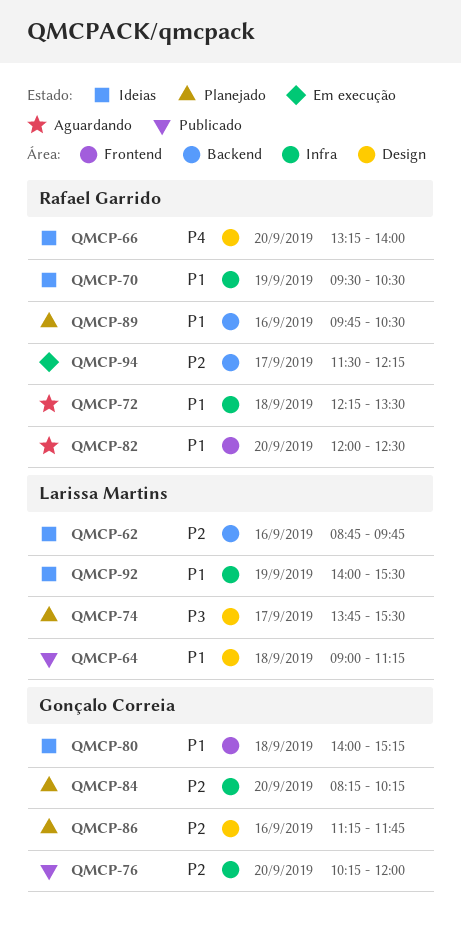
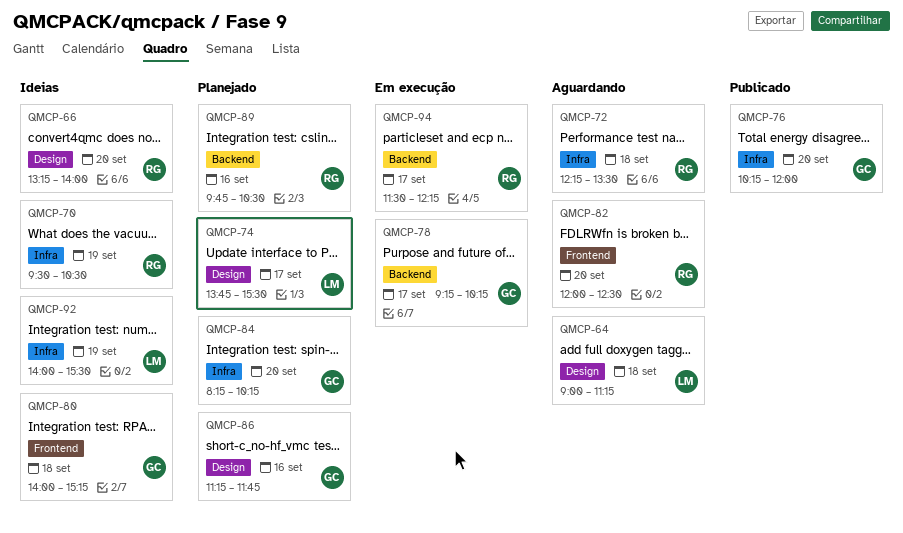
QMCP-62: present -> none
QMCP-64, status: Publicado -> Aguardando
QMCP-78: none -> present

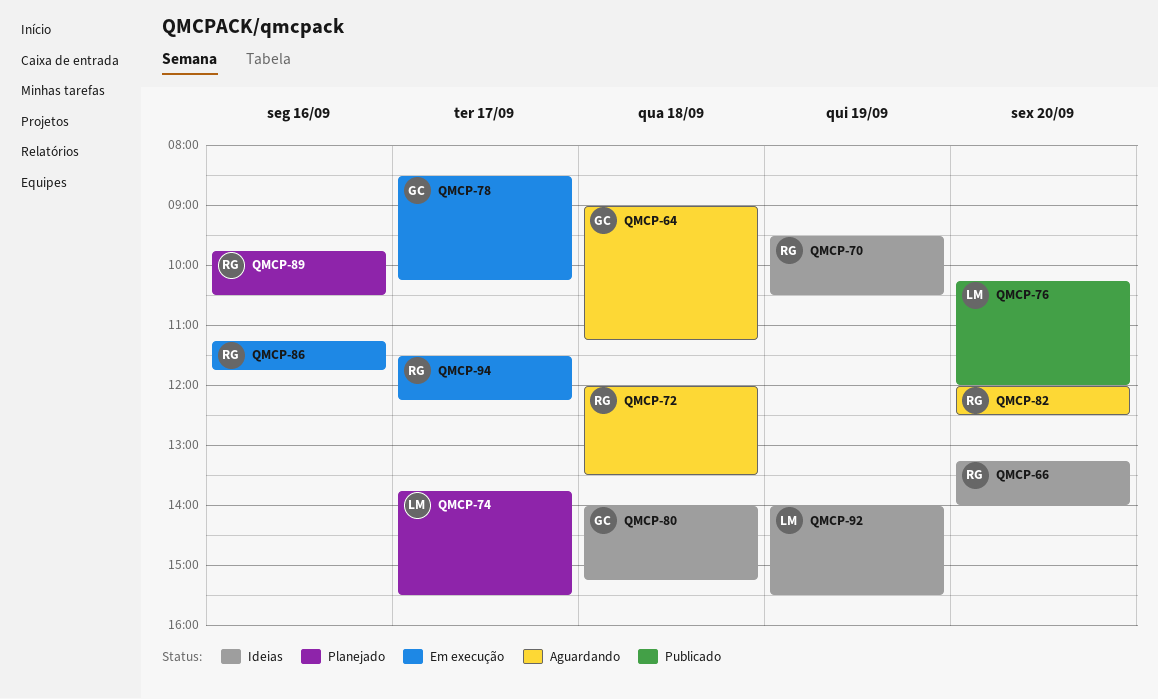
QMCP-64, owner: LM -> GC
QMCP-72, begins: 12:15 -> 12:00
QMCP-76, owner: GC -> LM
QMCP-78, begins: 09:15 -> 08:30
QMCP-84: present -> none
QMCP-86, status: Planejado -> Em execução
QMCP-86, owner: GC -> RG

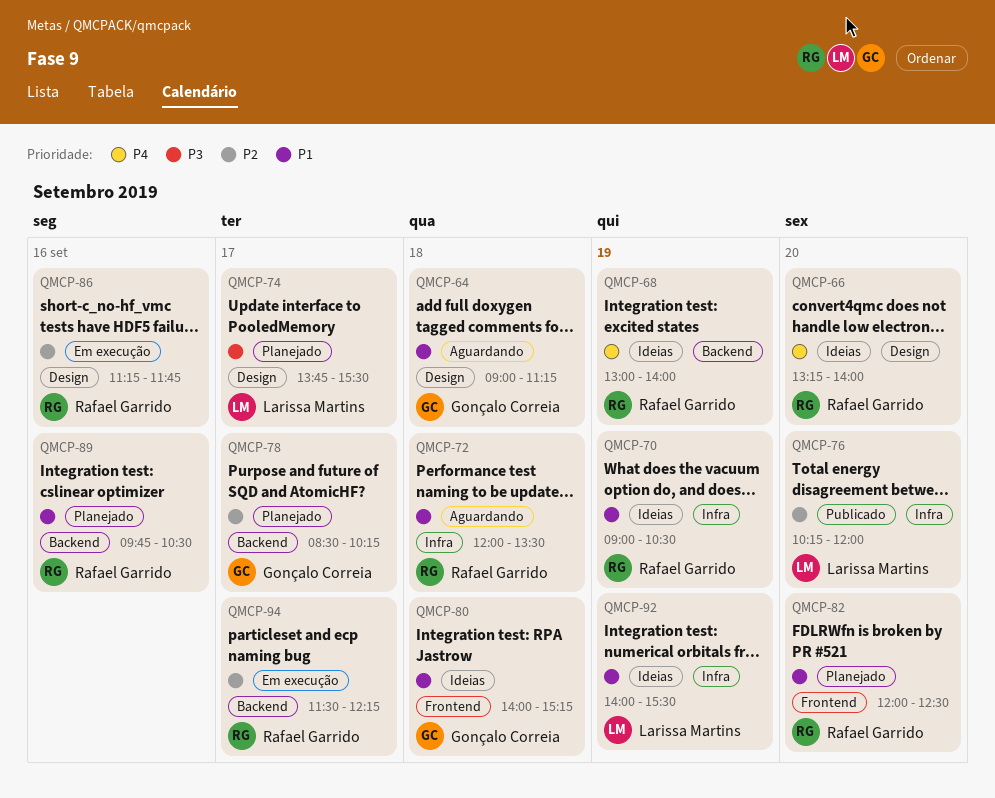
QMCP-68: none -> present
QMCP-70, begins: 09:30 -> 09:00
QMCP-78, status: Em execução -> Planejado
QMCP-82, status: Aguardando -> Planejado

